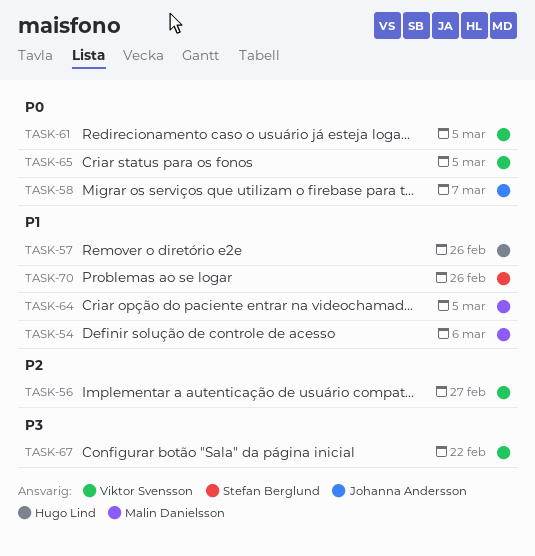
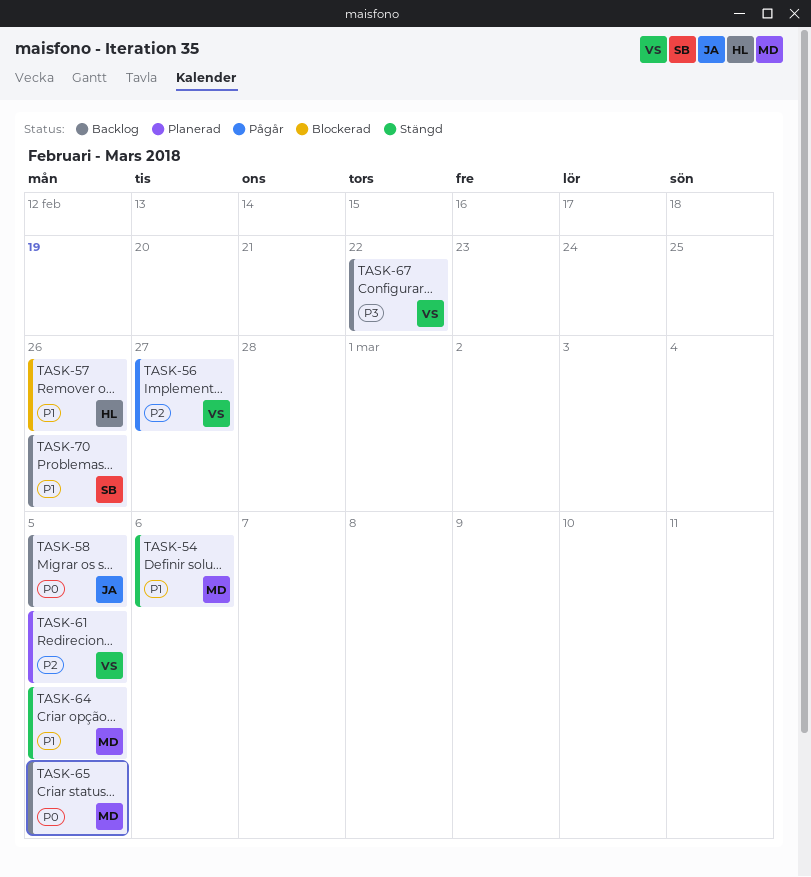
TASK-58, due: Mar 7 -> Mar 5
TASK-61, priority: P0 -> P2
TASK-65, owner: Viktor Svensson -> Malin Danielsson

